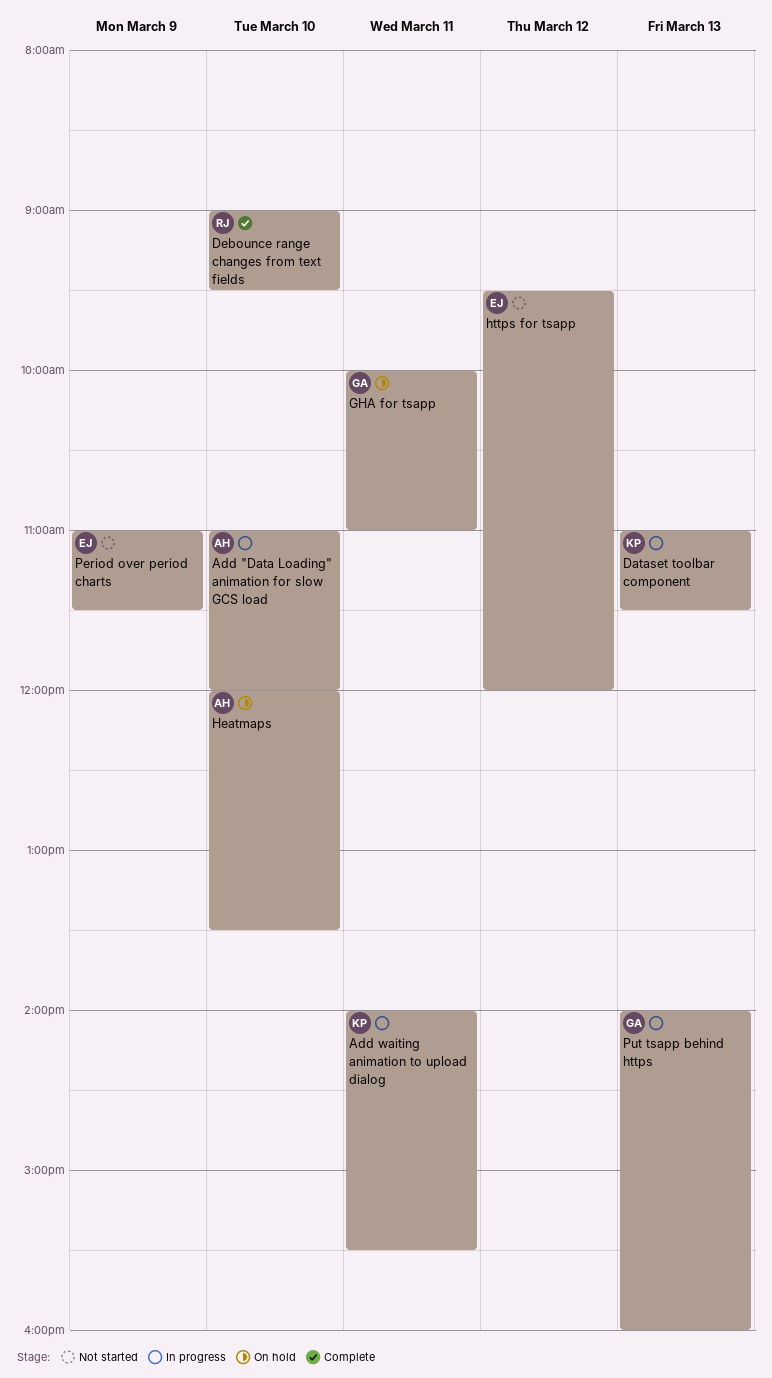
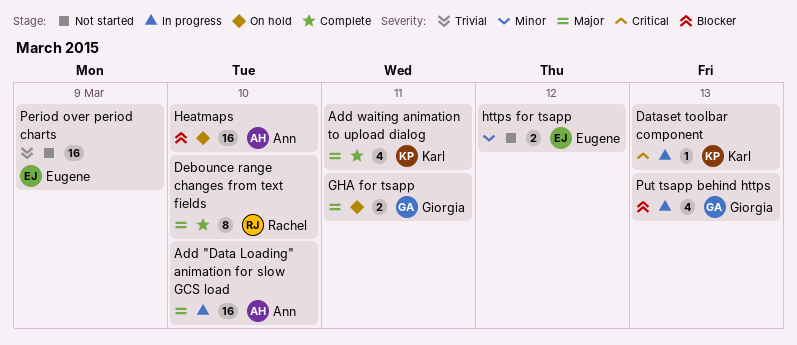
Add waiting animation to upload dialog, status: In progress -> Complete

